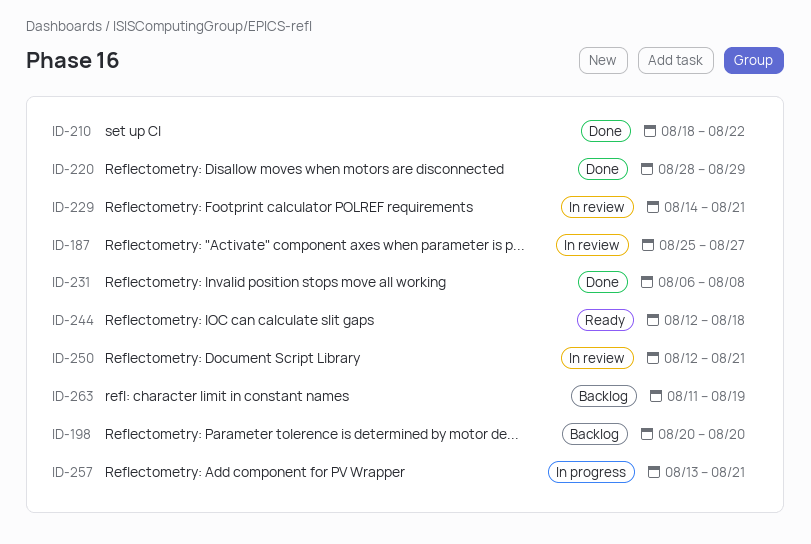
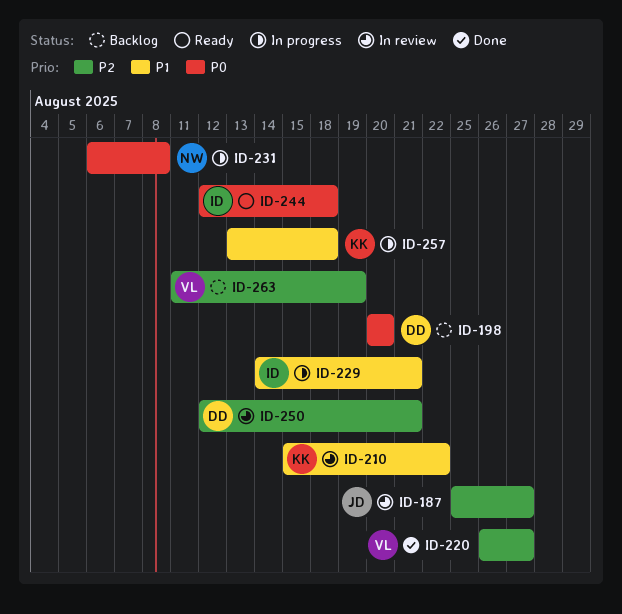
ID-210, status: Done -> In review
ID-210, start: Aug 18 -> Aug 15
ID-220, start: Aug 28 -> Aug 26
ID-220, due: Aug 29 -> Aug 27
ID-229, status: In review -> In progress
ID-231, status: Done -> In progress
ID-257, due: Aug 21 -> Aug 18

